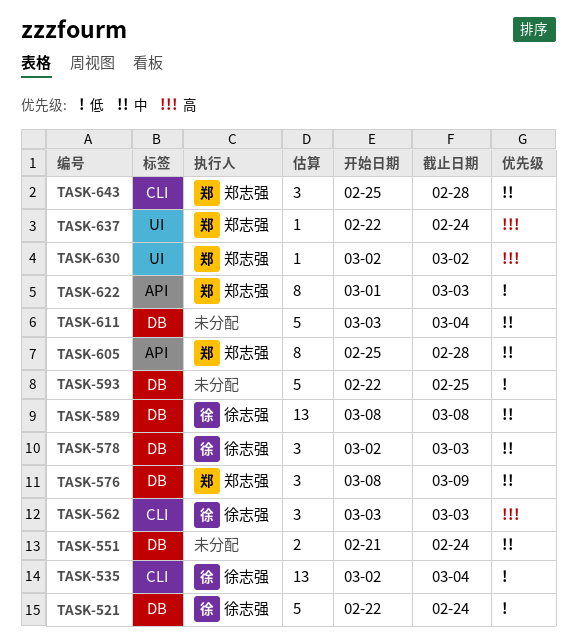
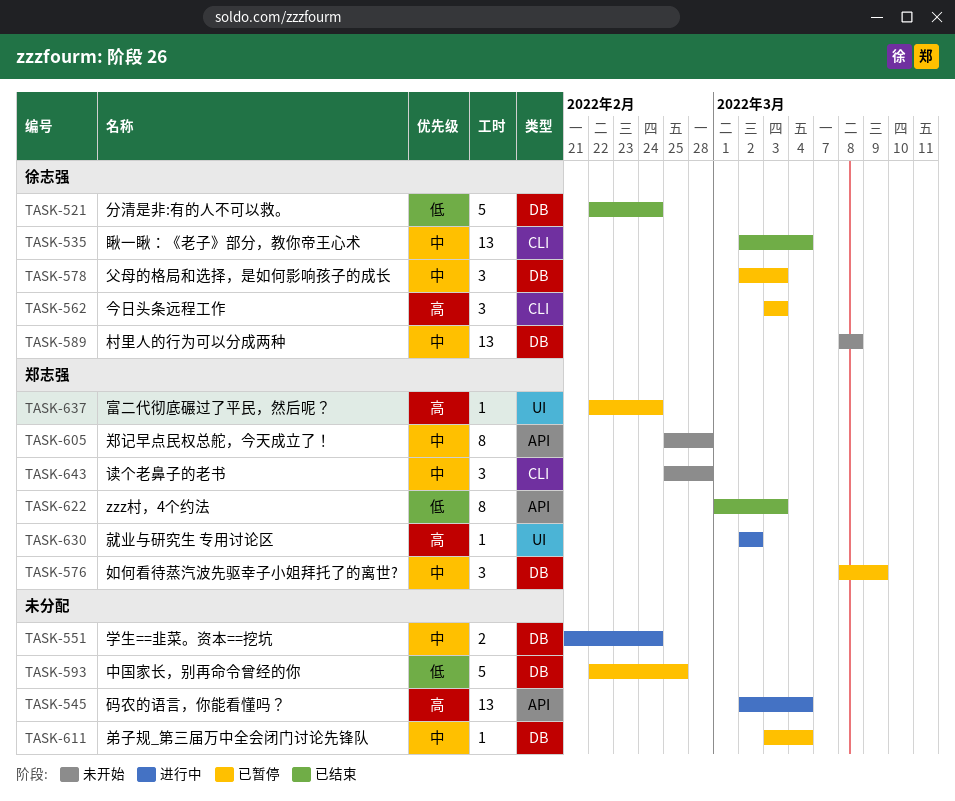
TASK-535, priority: 低 -> 中
TASK-545: none -> present
TASK-611, estimate: 5 -> 1

